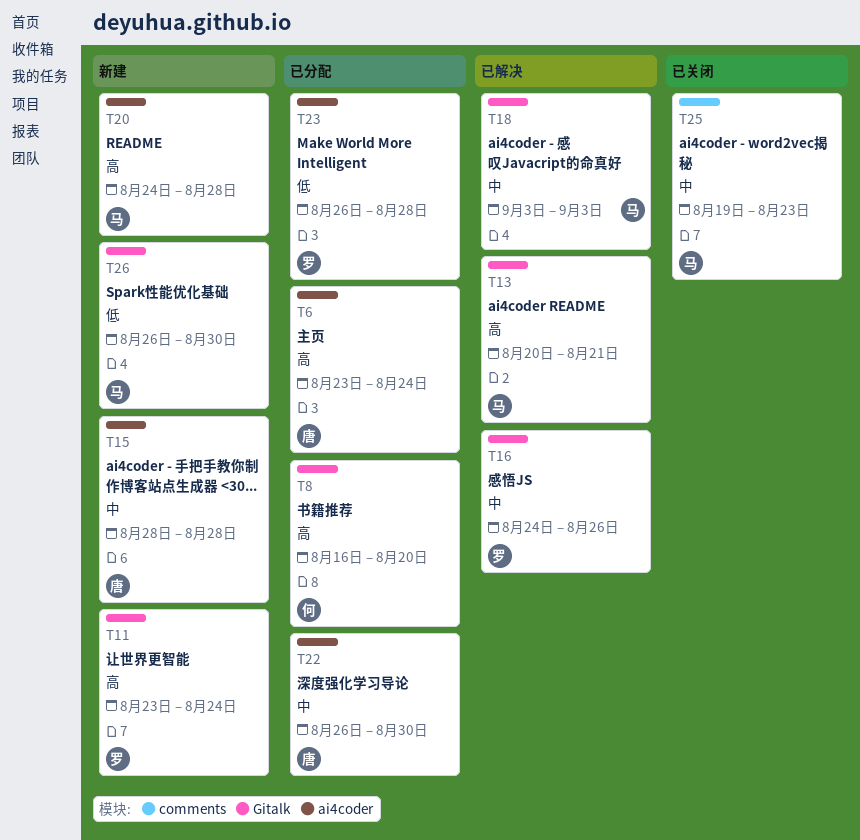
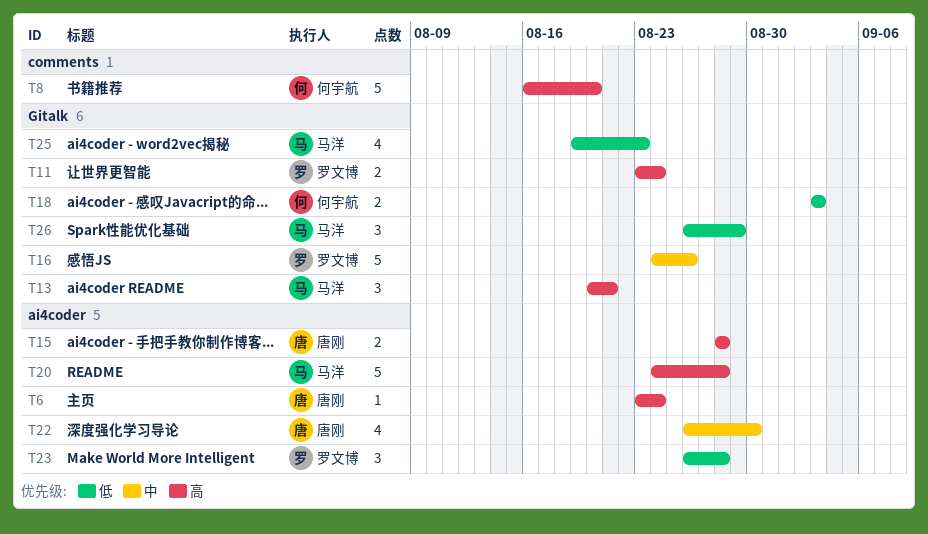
T8, label: Gitalk -> comments
T15, priority: 中 -> 高
T18, owner: 马洋 -> 何宇航
T18, priority: 中 -> 低
T25, priority: 中 -> 低
T25, label: comments -> Gitalk
T26, due: Aug 30 -> Aug 29

